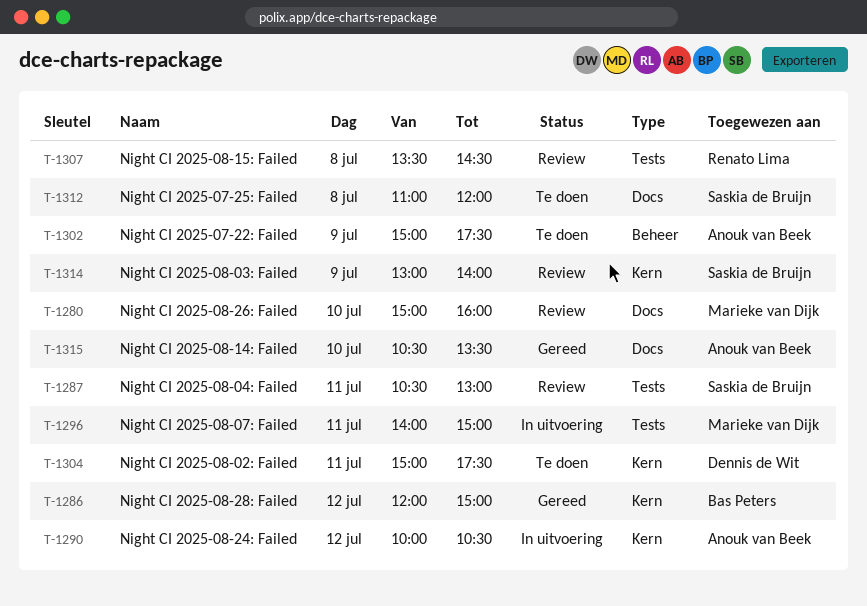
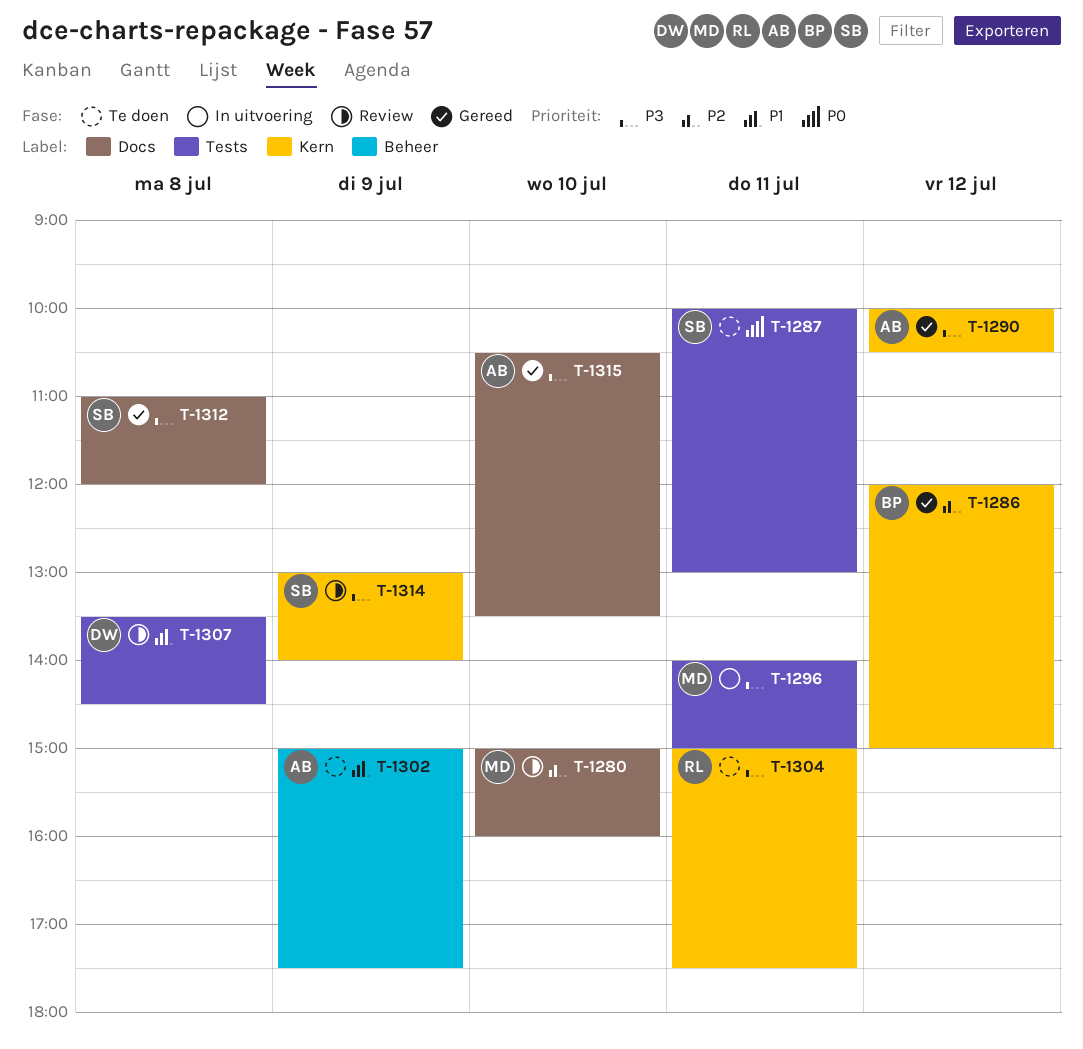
T-1287, status: Review -> Te doen
T-1287, begins: 10:30 -> 10:00
T-1290, status: In uitvoering -> Gereed
T-1304, owner: Dennis de Wit -> Renato Lima
T-1307, owner: Renato Lima -> Dennis de Wit
T-1312, status: Te doen -> Gereed

